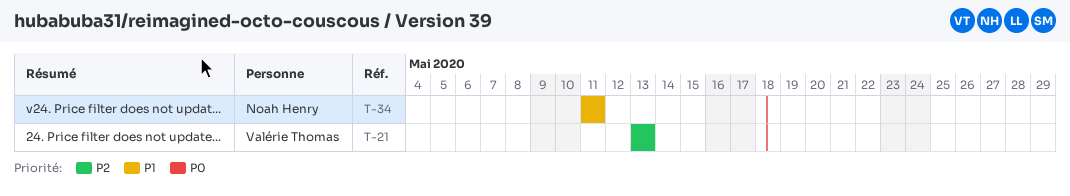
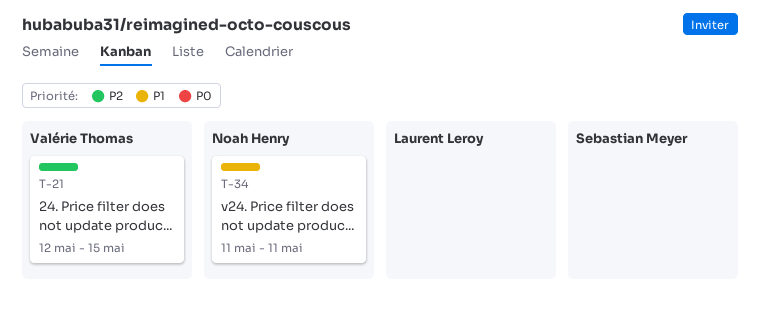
T-21, start: May 13 -> May 12
T-21, due: May 13 -> May 15

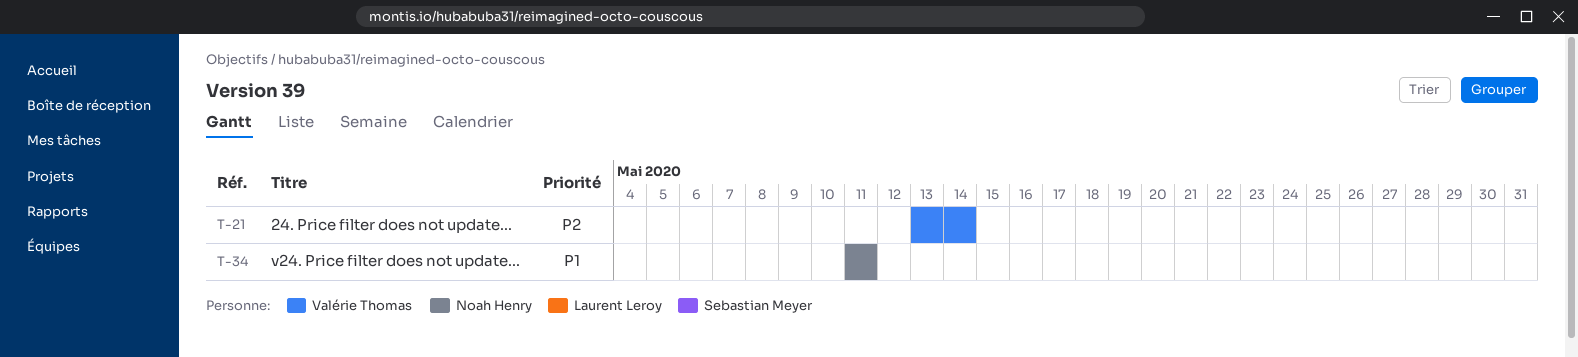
T-21, start: May 12 -> May 13
T-21, due: May 15 -> May 14

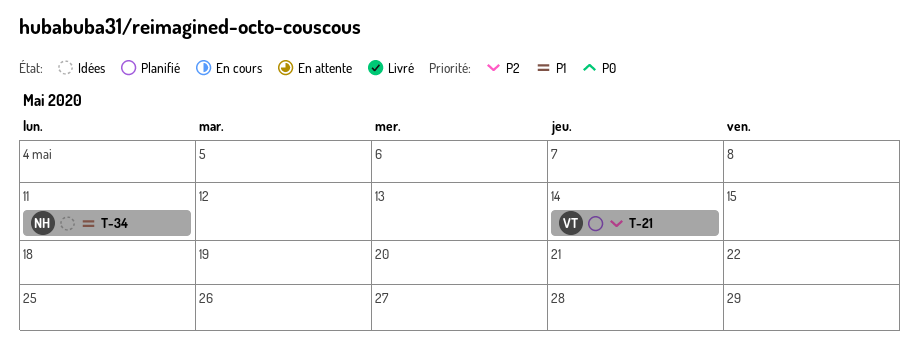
T-21, start: May 13 -> May 14

